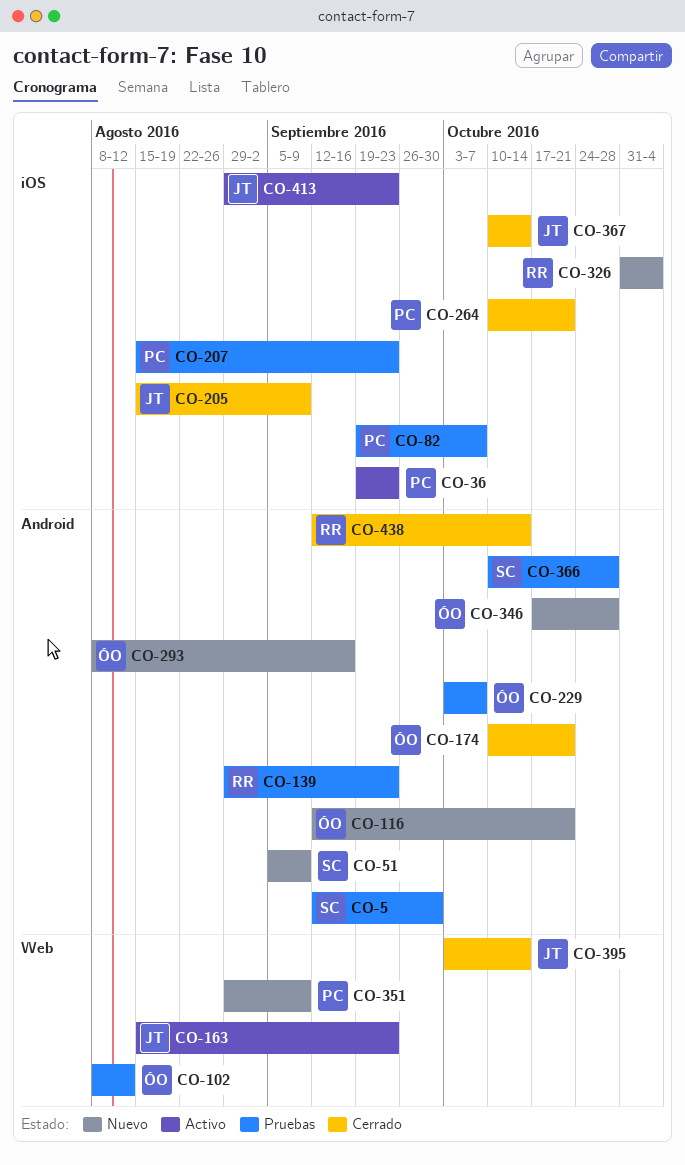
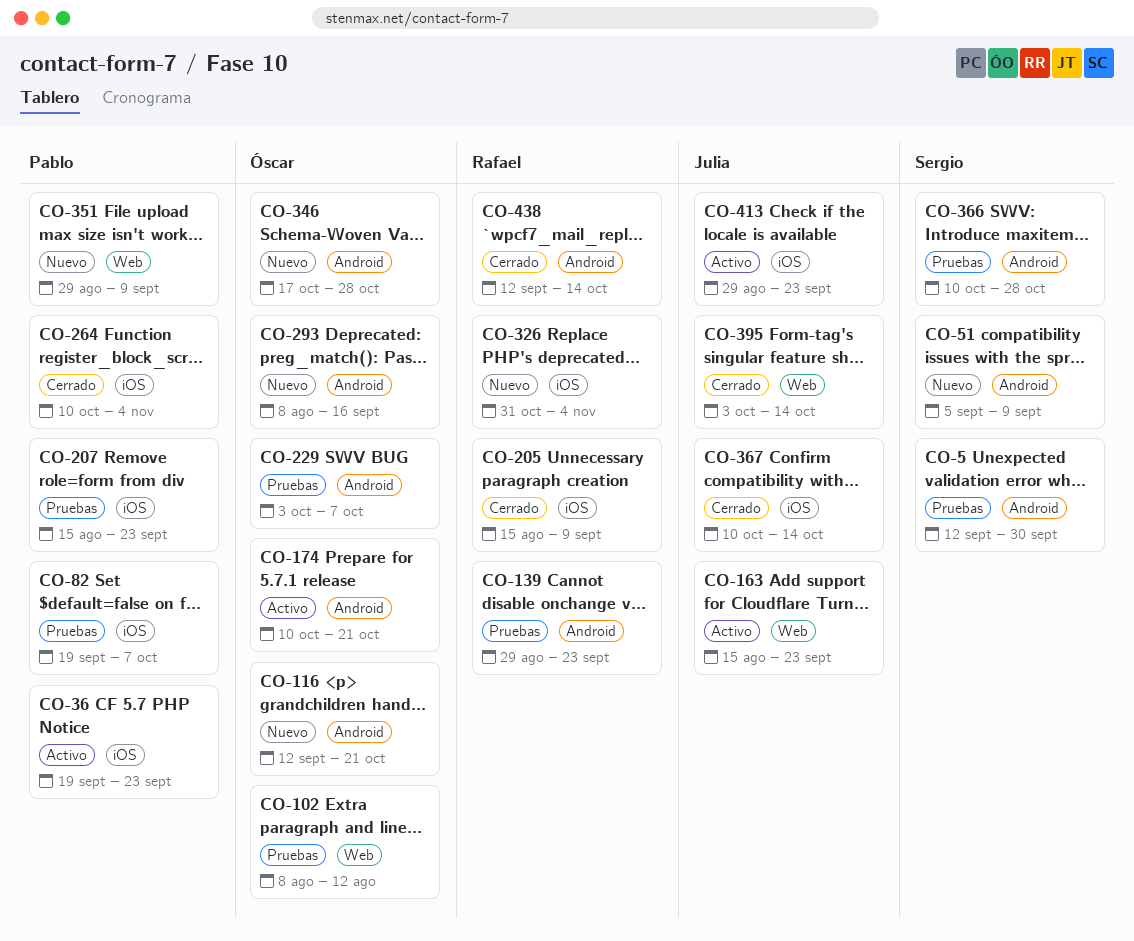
CO-174, status: Cerrado -> Activo
CO-205, owner: Julia -> Rafael
CO-264, due: Oct 21 -> Nov 4

